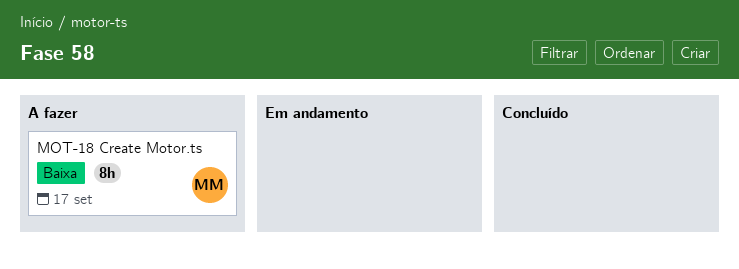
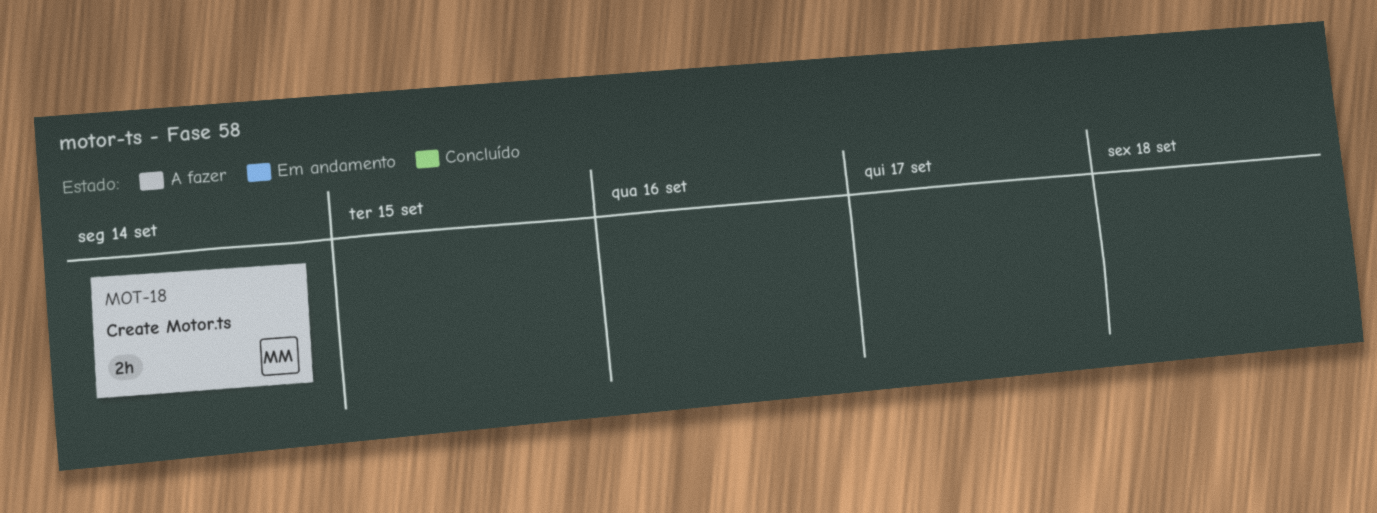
MOT-18, estimate: 8h -> 2h
MOT-18, due: Sep 17 -> Sep 14

